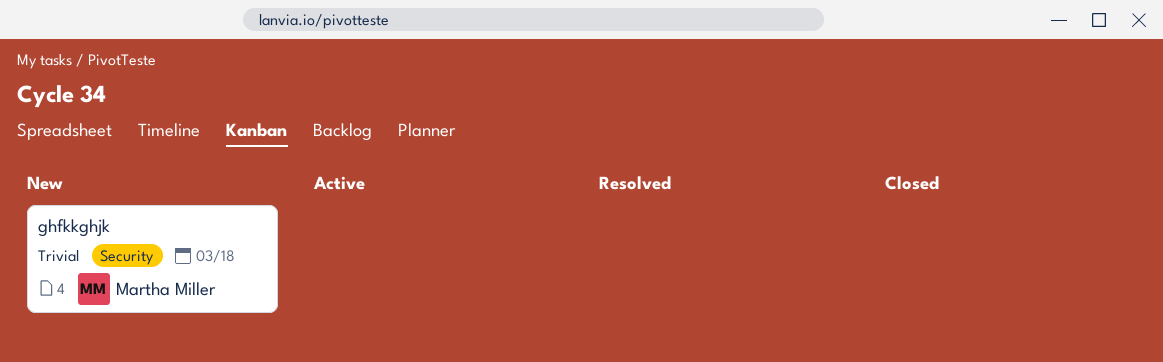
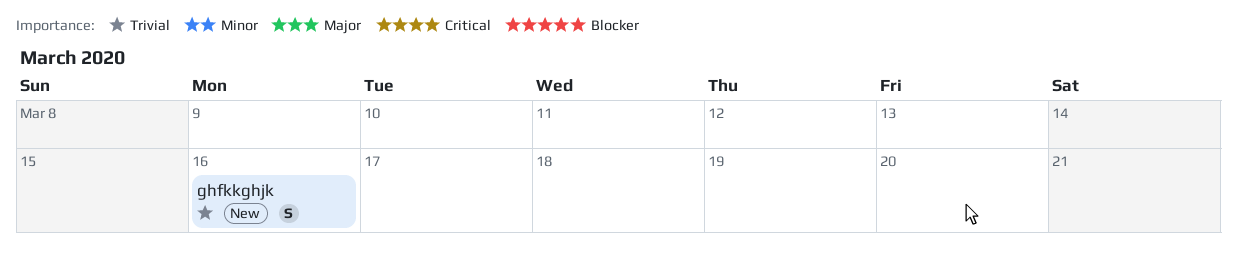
ghfkkghjk, due: Mar 18 -> Mar 16

